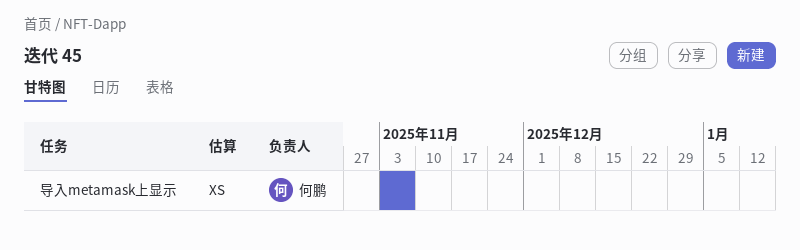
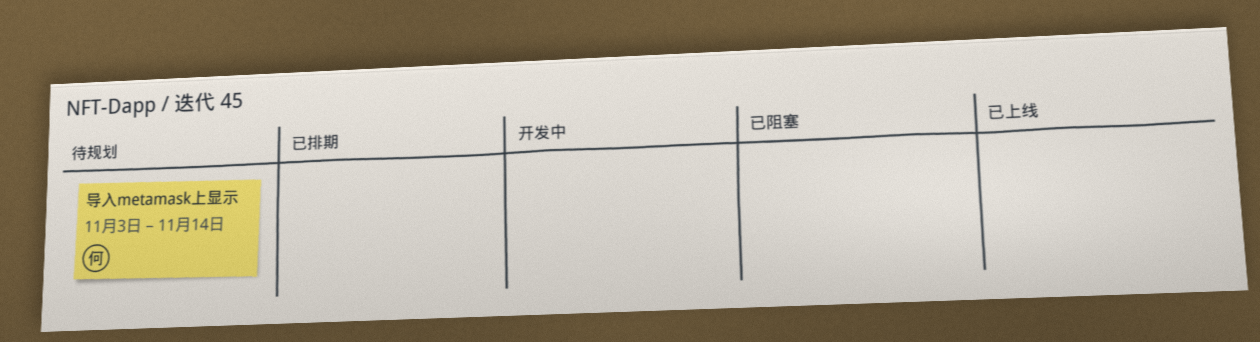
导入metamask上显示, due: Nov 7 -> Nov 14

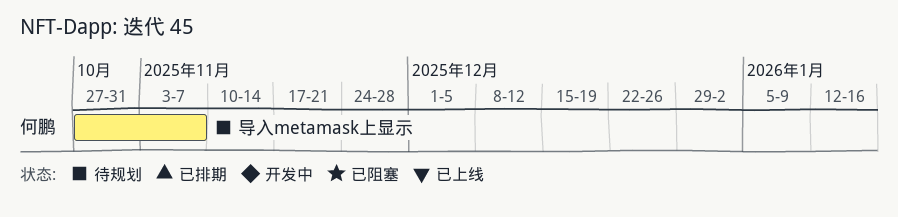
导入metamask上显示, start: Nov 3 -> Oct 27
导入metamask上显示, due: Nov 14 -> Nov 7

